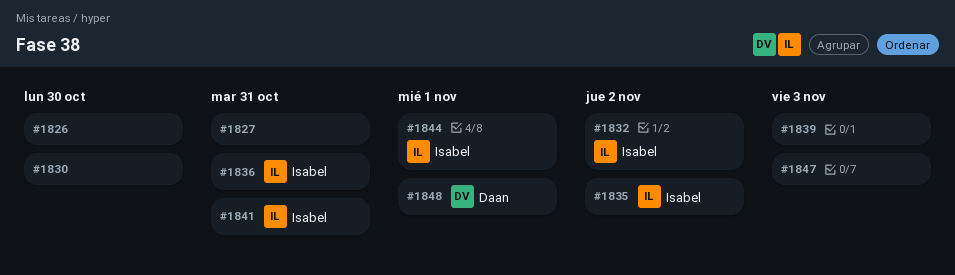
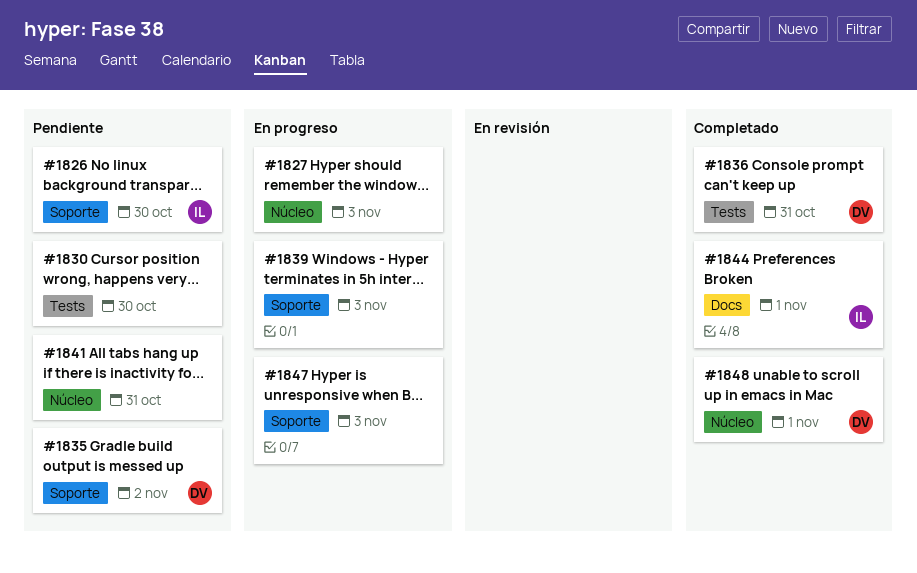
#1826, owner: none -> Isabel
#1827, due: Oct 31 -> Nov 3
#1832: present -> none
#1835, owner: Isabel -> Daan
#1836, owner: Isabel -> Daan
#1841, owner: Isabel -> none

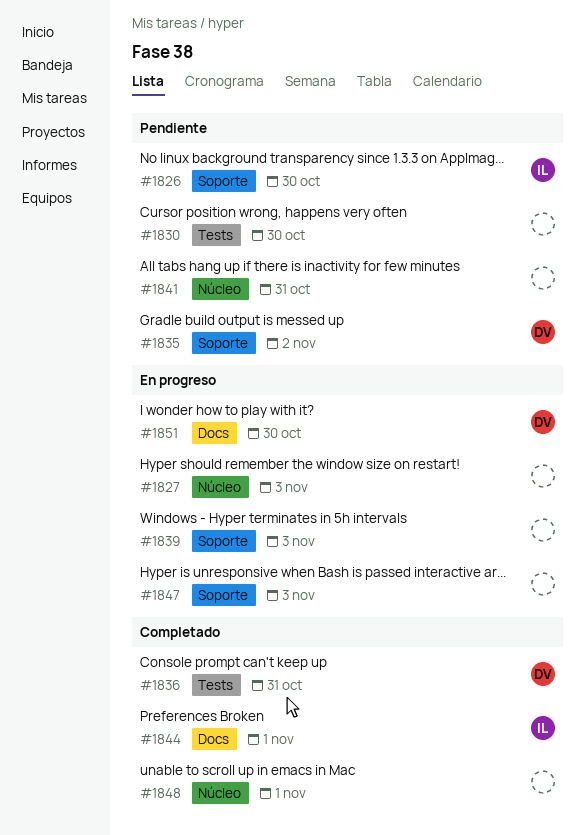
#1848, owner: DV -> none
#1851: none -> present

